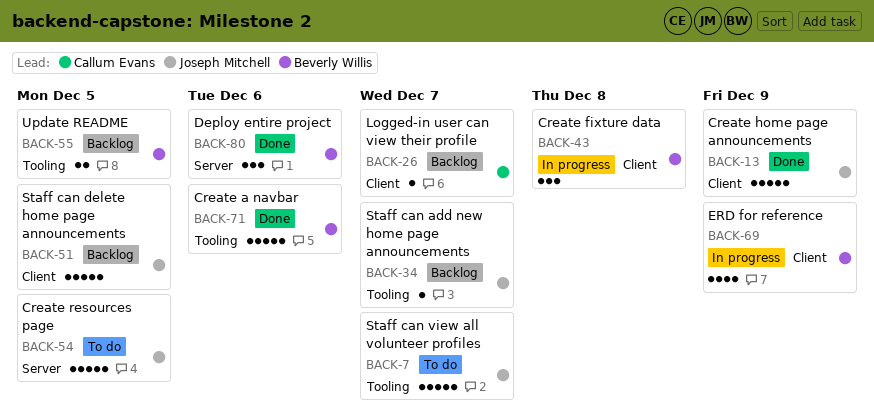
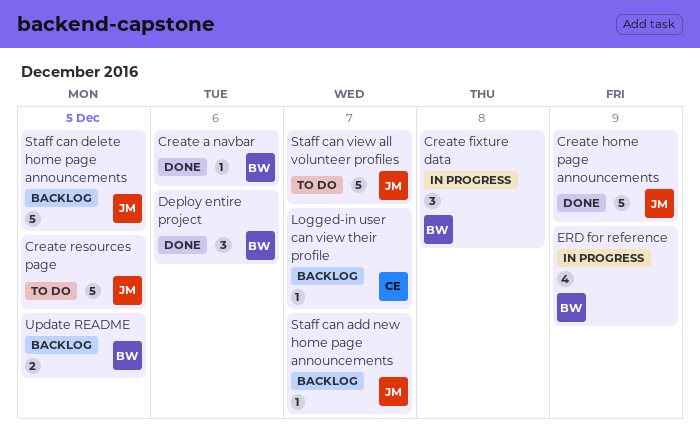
Create a navbar, estimate: 5 -> 1

